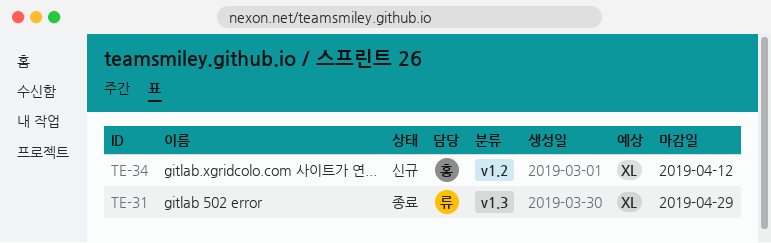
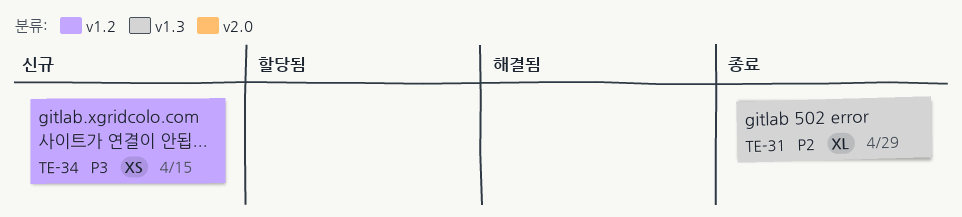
TE-34, estimate: XL -> XS
TE-34, due: Apr 12 -> Apr 15

